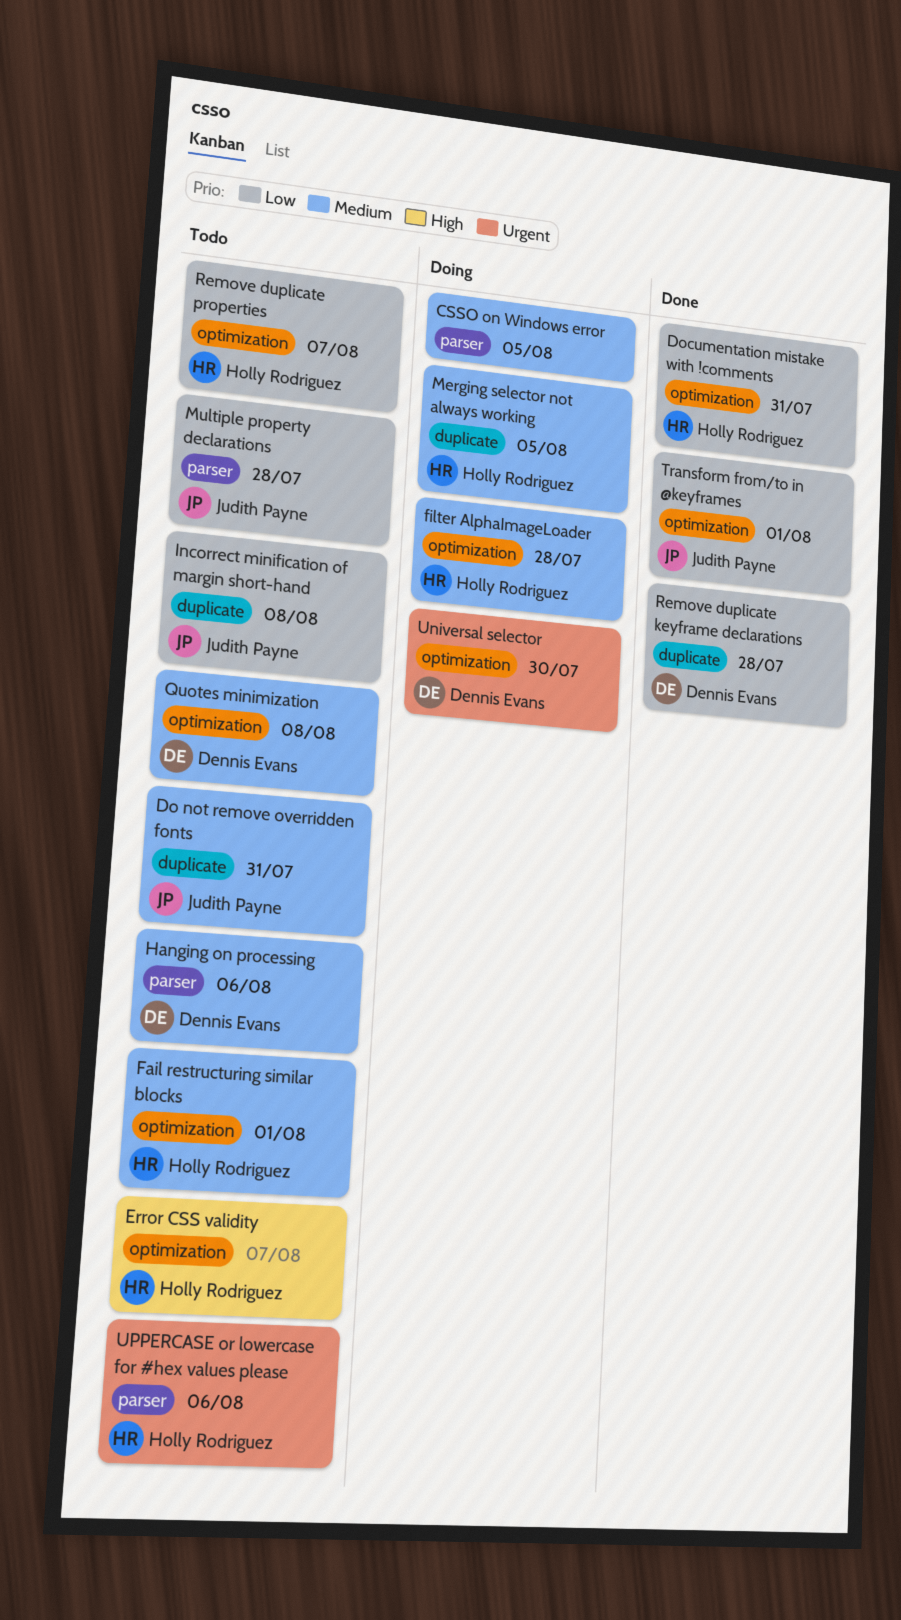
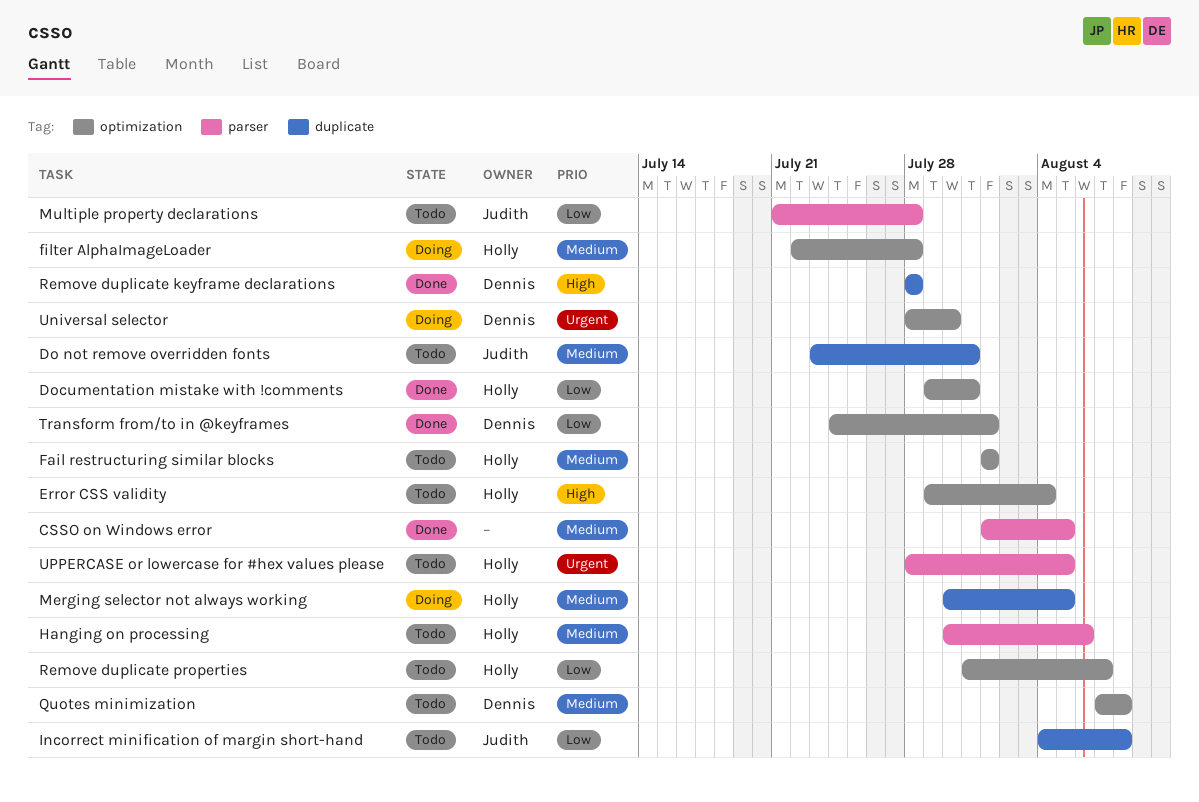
CSSO on Windows error, status: Doing -> Done
Error CSS validity, due: Aug 7 -> Aug 4
Hanging on processing, owner: Dennis Evans -> Holly Rodriguez
Remove duplicate keyframe declarations, priority: Low -> High
Transform from/to in @keyframes, owner: Judith Payne -> Dennis Evans
UPPERCASE or lowercase for #hex values please, due: Aug 6 -> Aug 5

